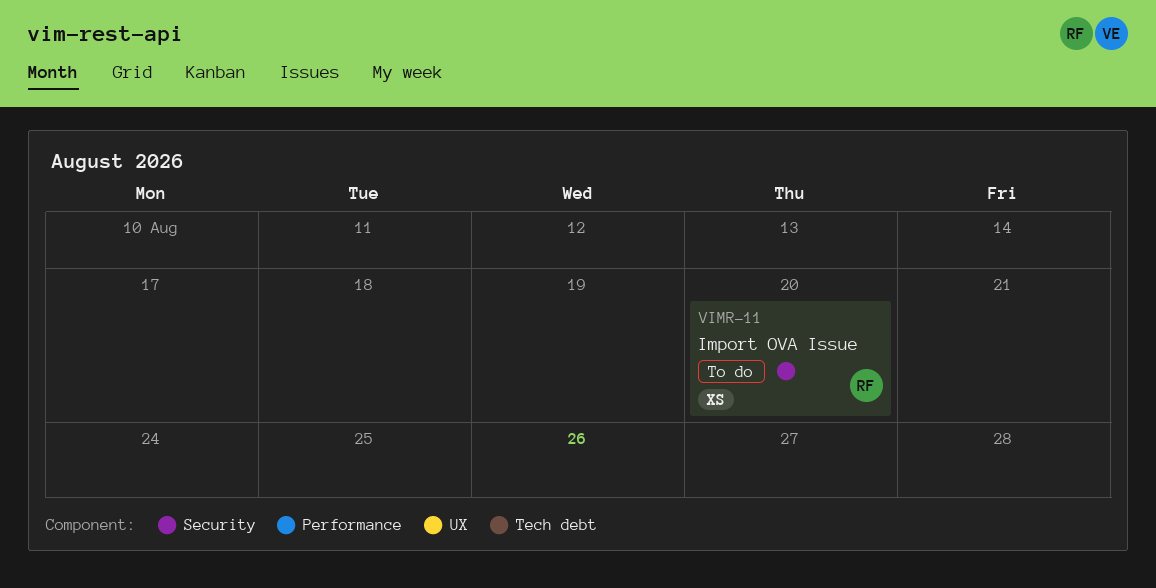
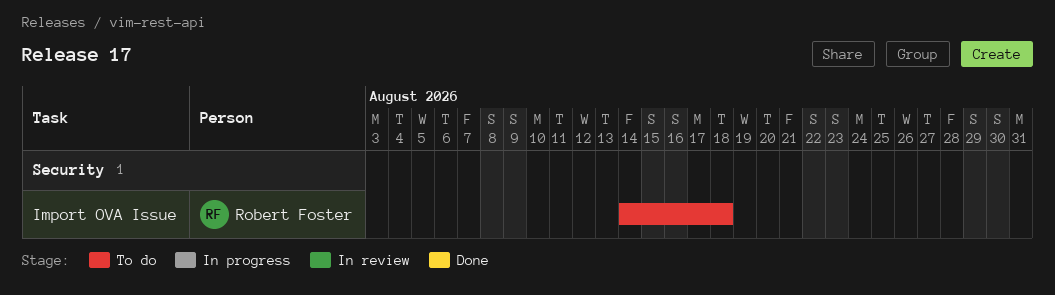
Import OVA Issue, due: Aug 20 -> Aug 18

